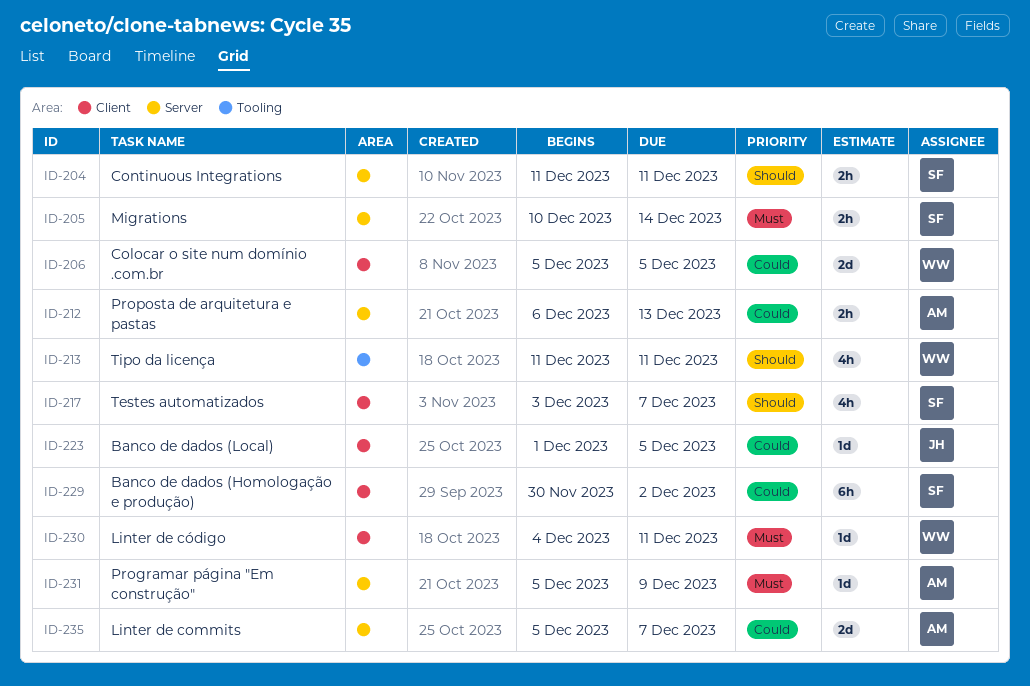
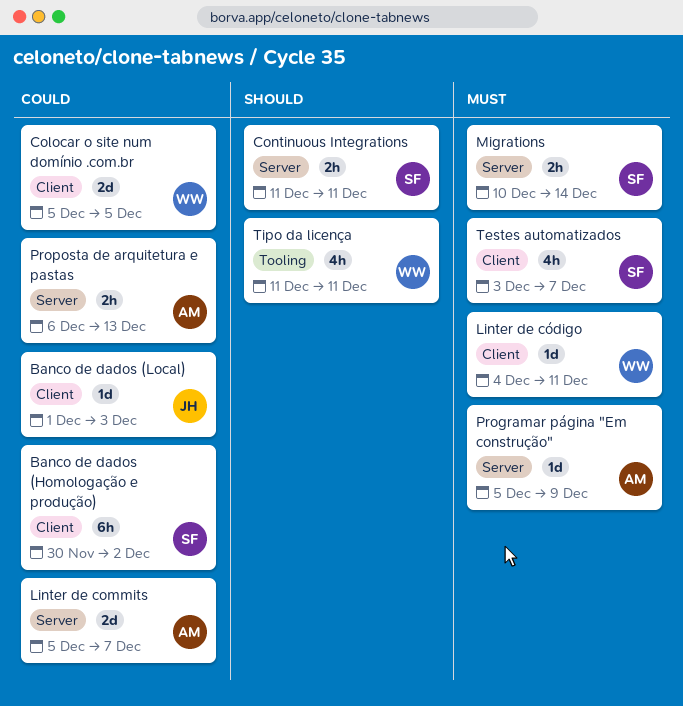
Banco de dados (Local), due: Dec 5 -> Dec 3
Testes automatizados, priority: Should -> Must

